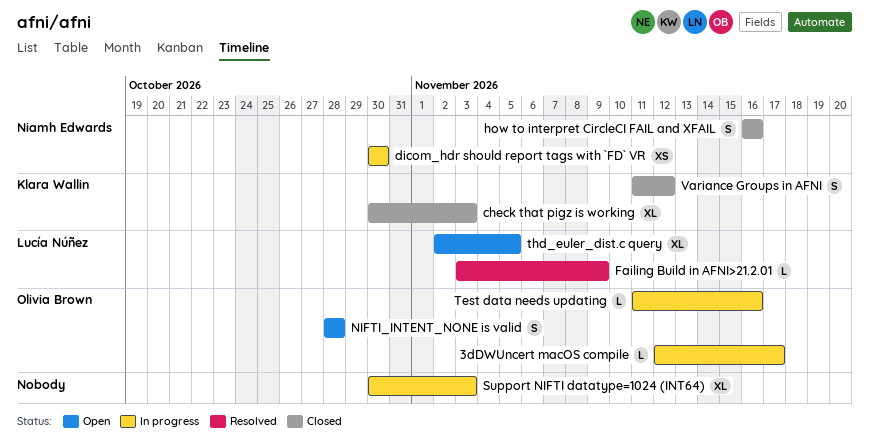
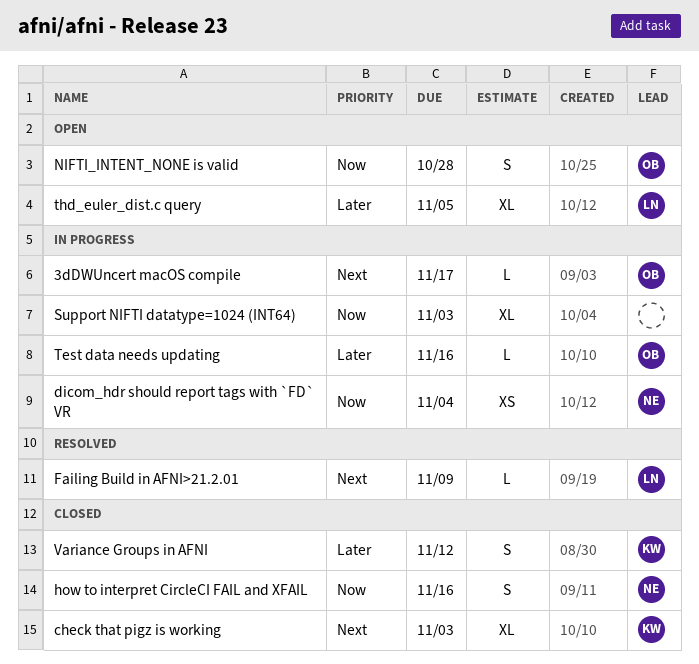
dicom_hdr should report tags with `FD` VR, due: Oct 30 -> Nov 4

